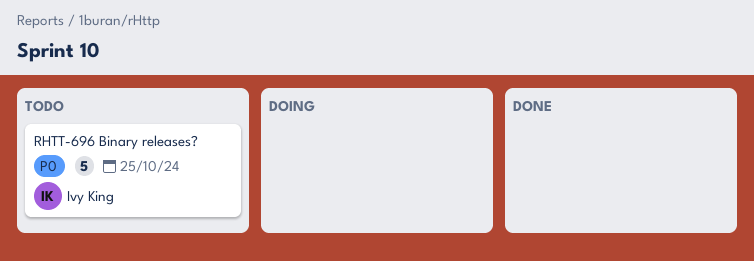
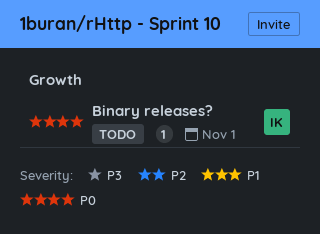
Binary releases?, estimate: 5 -> 1
Binary releases?, due: Oct 25 -> Nov 1

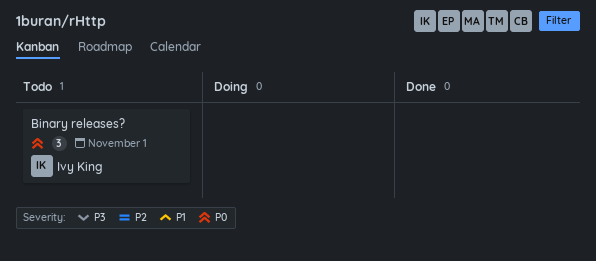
Binary releases?, estimate: 1 -> 3

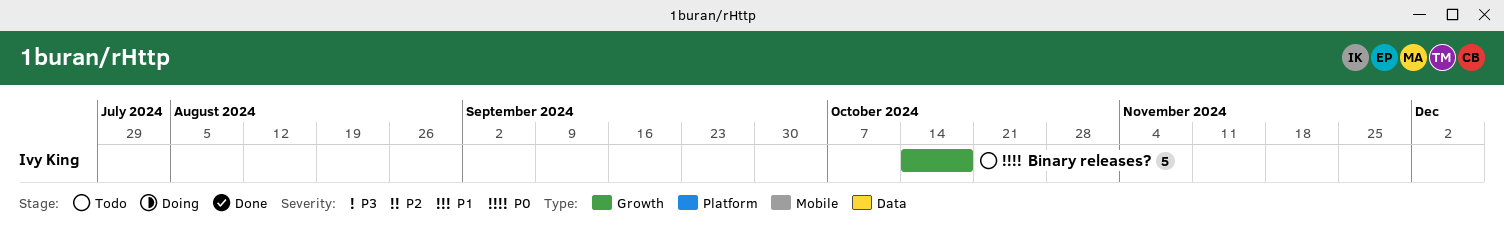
Binary releases?, estimate: 3 -> 5
Binary releases?, due: Nov 1 -> Oct 18

